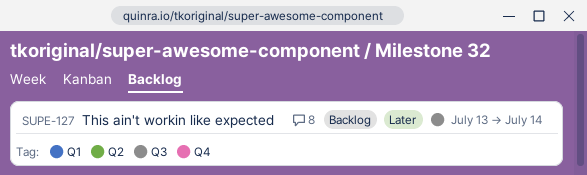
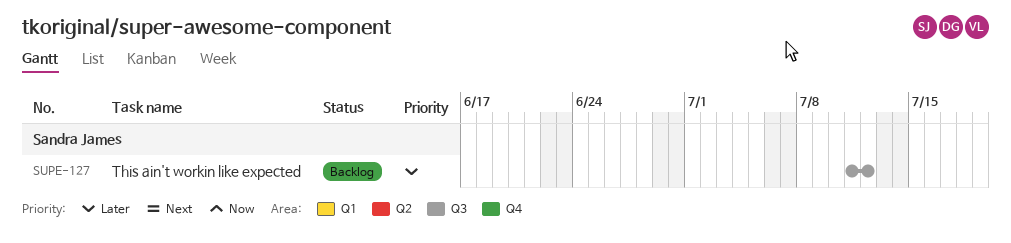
SUPE-127, start: Jul 13 -> Jul 11
SUPE-127, due: Jul 14 -> Jul 12

